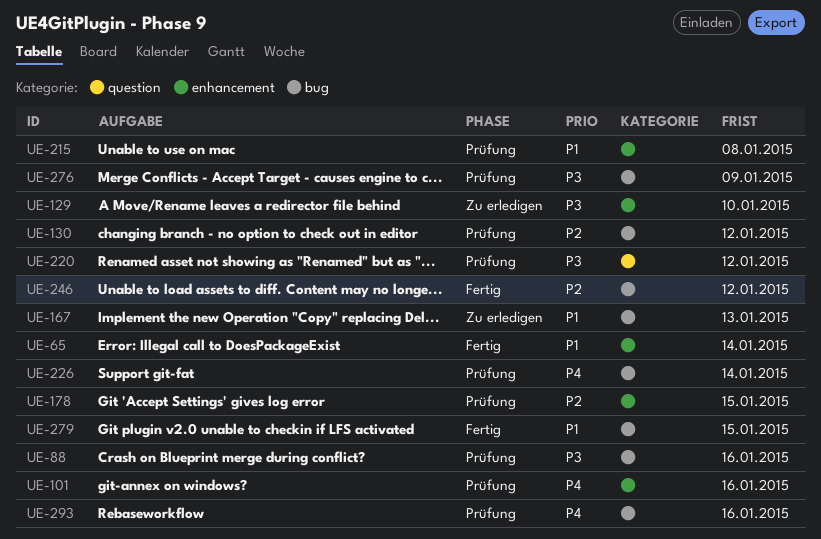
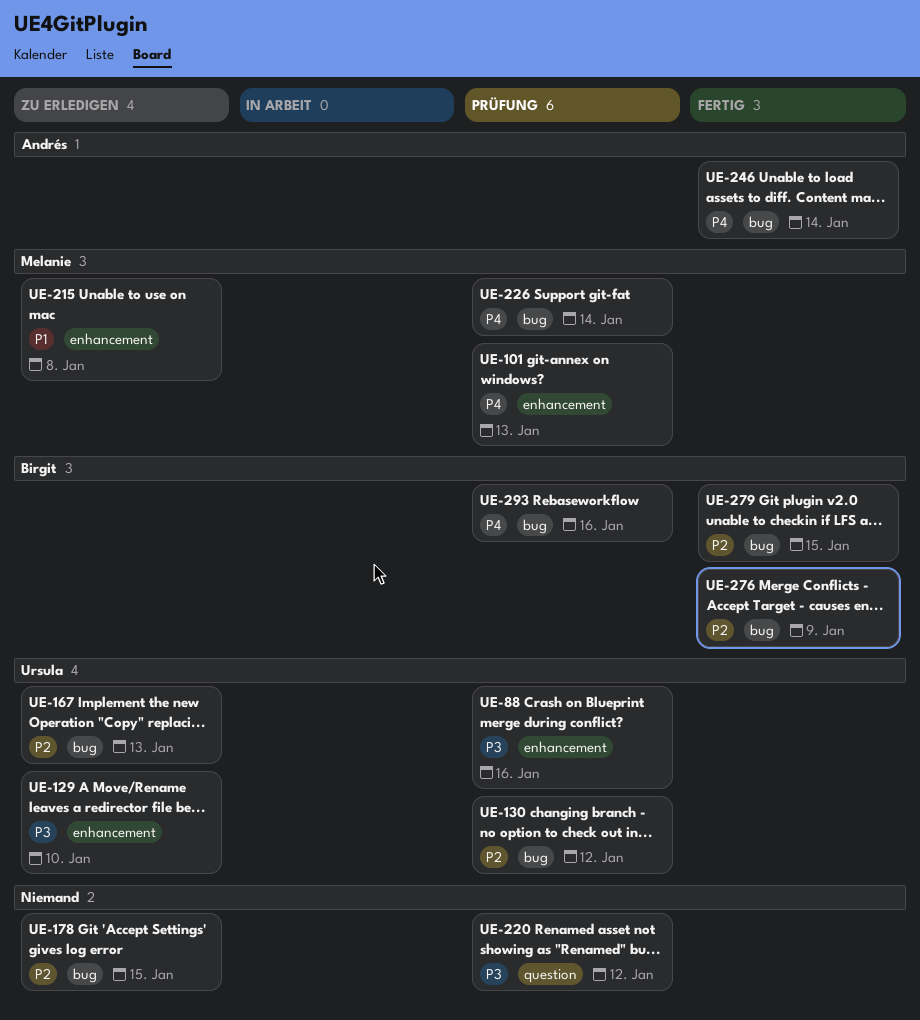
UE-65: present -> none
UE-88, label: bug -> enhancement
UE-101, due: Jan 16 -> Jan 13
UE-167, priority: P1 -> P2
UE-178, status: Prüfung -> Zu erledigen
UE-178, label: enhancement -> bug
UE-215, status: Prüfung -> Zu erledigen
UE-246, priority: P2 -> P4
UE-246, due: Jan 12 -> Jan 14
UE-276, status: Prüfung -> Fertig
UE-276, priority: P3 -> P2
UE-279, priority: P1 -> P2

